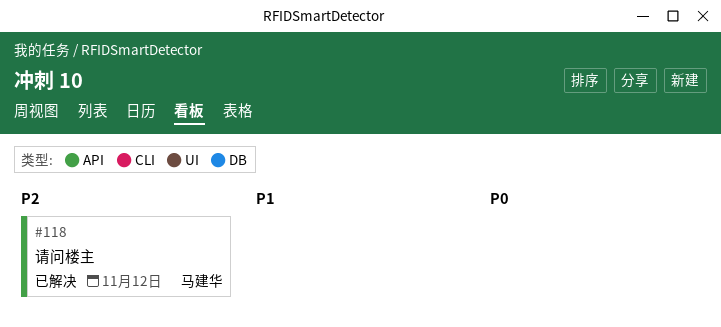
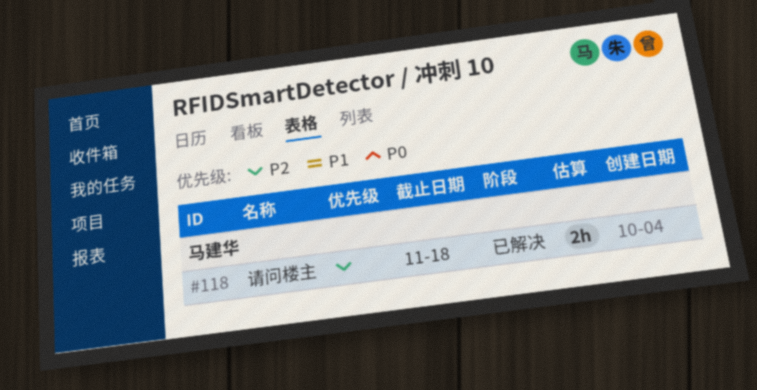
#118, due: Nov 12 -> Nov 18

